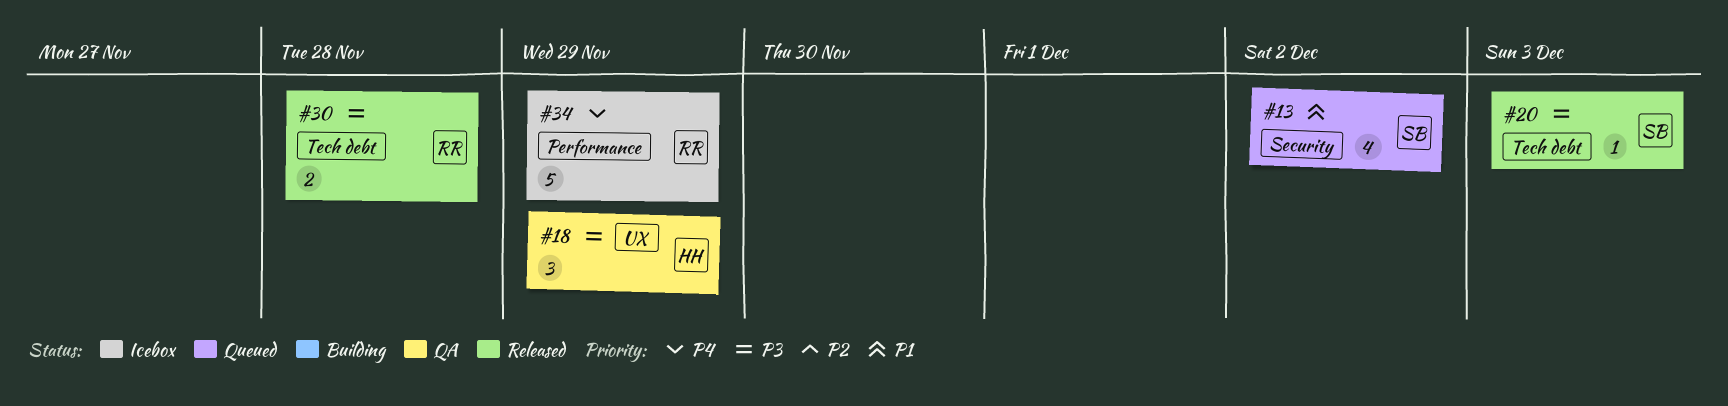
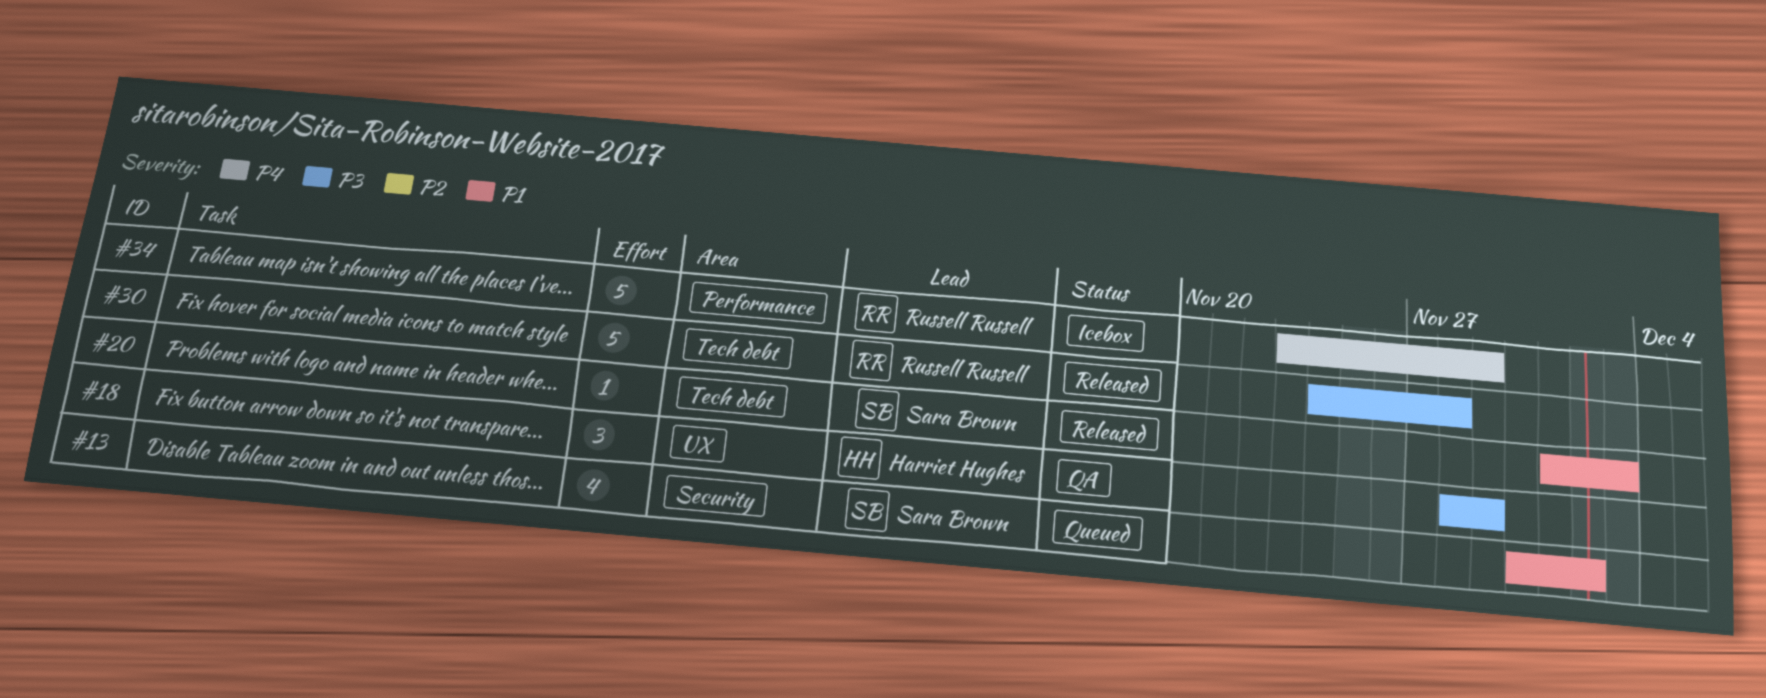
#20, priority: P3 -> P1
#30, estimate: 2 -> 5

